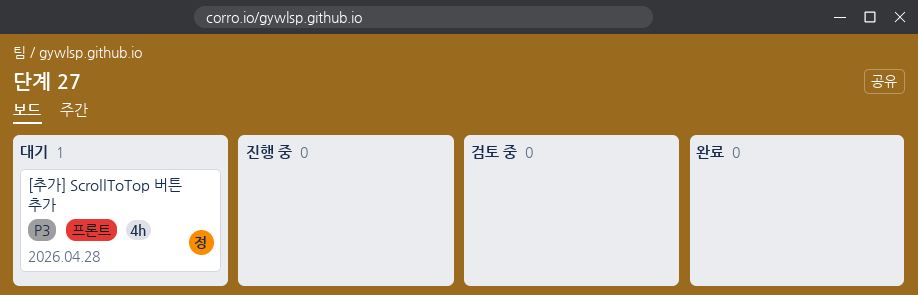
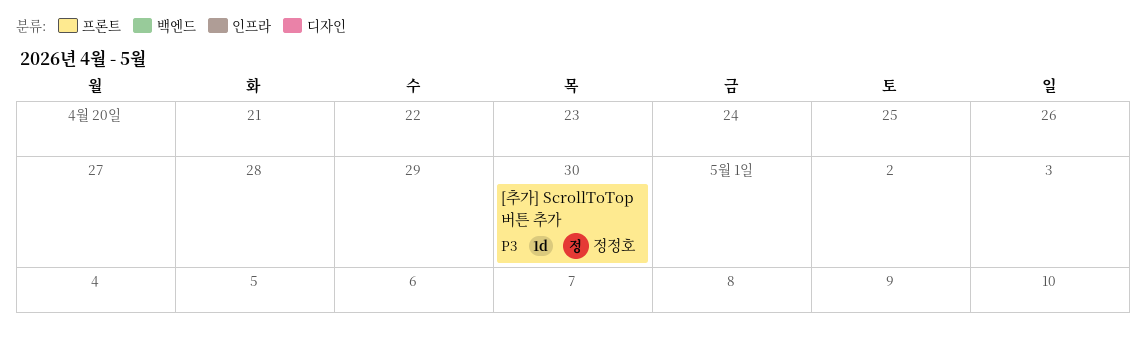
[추가] ScrollToTop 버튼 추가, estimate: 4h -> 1d
[추가] ScrollToTop 버튼 추가, due: Apr 28 -> Apr 30

